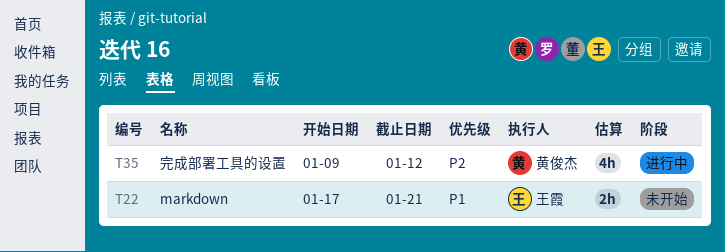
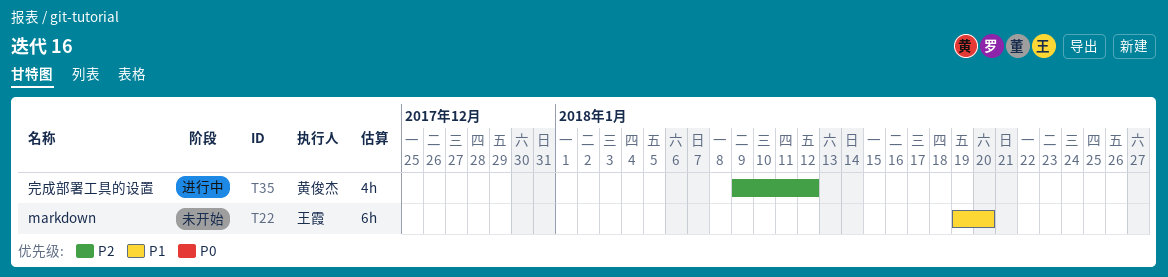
T22, estimate: 2h -> 6h
T22, start: Jan 17 -> Jan 19
T22, due: Jan 21 -> Jan 20

